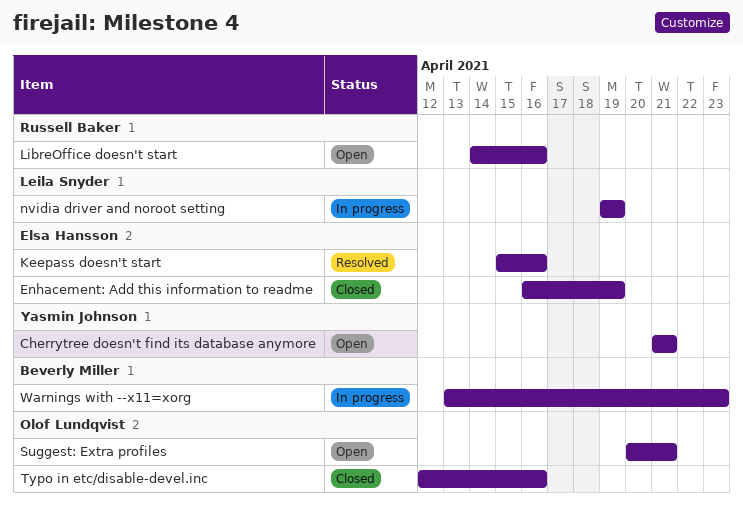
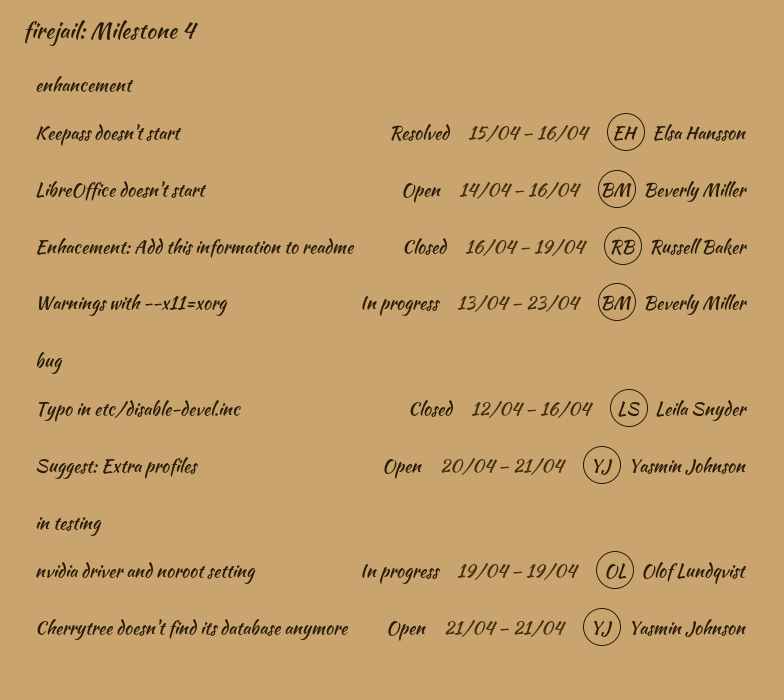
Enhacement: Add this information to readme, owner: Elsa Hansson -> Russell Baker
LibreOffice doesn't start, owner: Russell Baker -> Beverly Miller
nvidia driver and noroot setting, owner: Leila Snyder -> Olof Lundqvist
Suggest: Extra profiles, owner: Olof Lundqvist -> Yasmin Johnson
Typo in etc/disable-devel.inc, owner: Olof Lundqvist -> Leila Snyder

